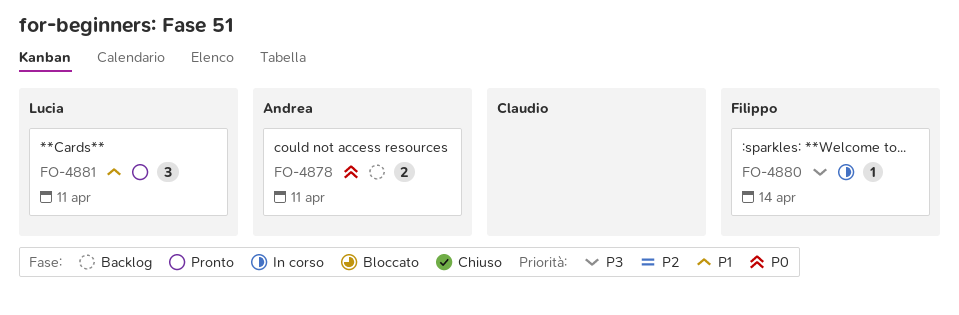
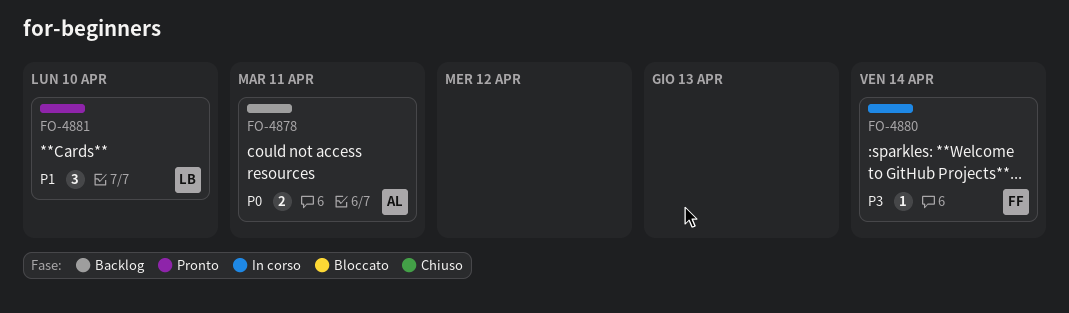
FO-4881, due: Apr 11 -> Apr 10

